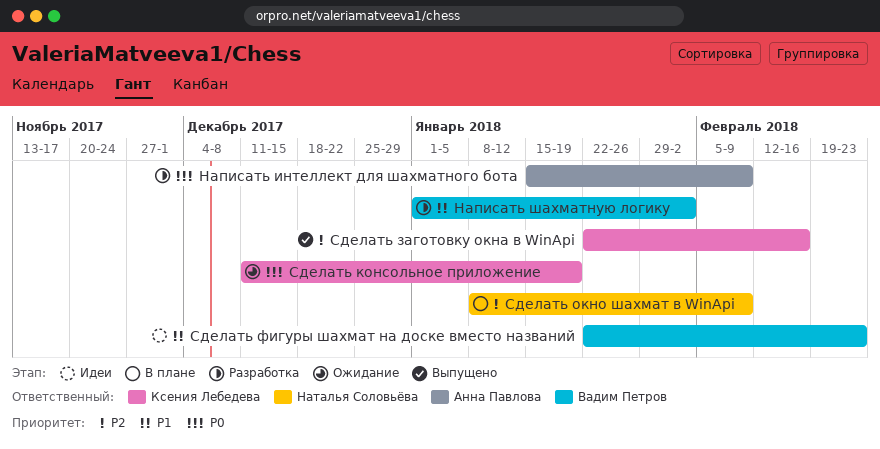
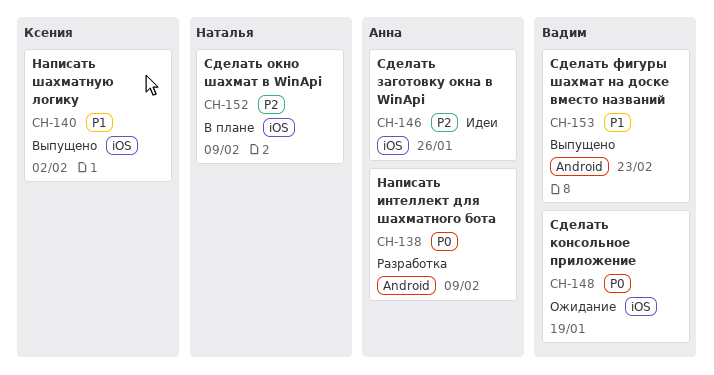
Написать шахматную логику, status: Разработка -> Выпущено
Написать шахматную логику, owner: Вадим Петров -> Ксения Лебедева
Сделать заготовку окна в WinApi, status: Выпущено -> Идеи
Сделать заготовку окна в WinApi, owner: Ксения Лебедева -> Анна Павлова
Сделать заготовку окна в WinApi, due: Feb 16 -> Jan 26
Сделать консольное приложение, owner: Ксения Лебедева -> Вадим Петров
Сделать фигуры шахмат на доске вместо названий, status: Идеи -> Выпущено

